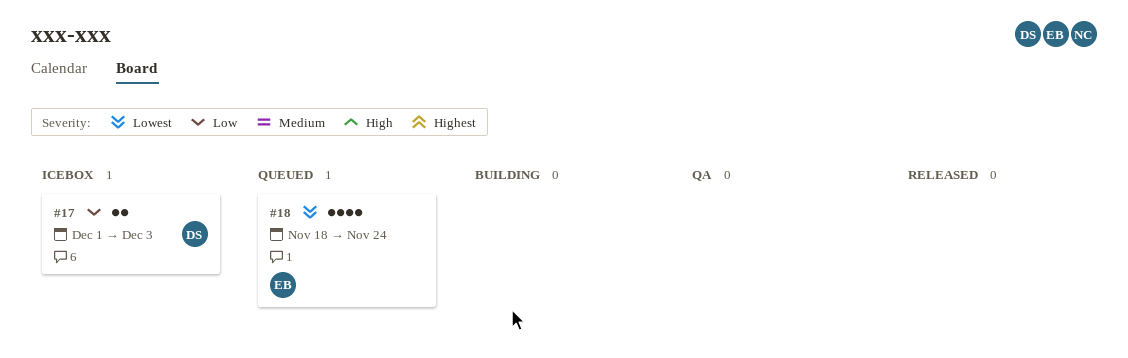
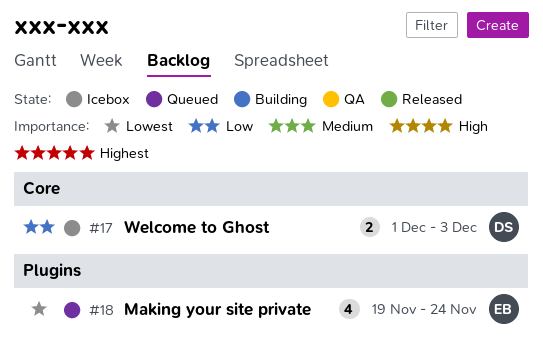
#18, start: Nov 18 -> Nov 19

